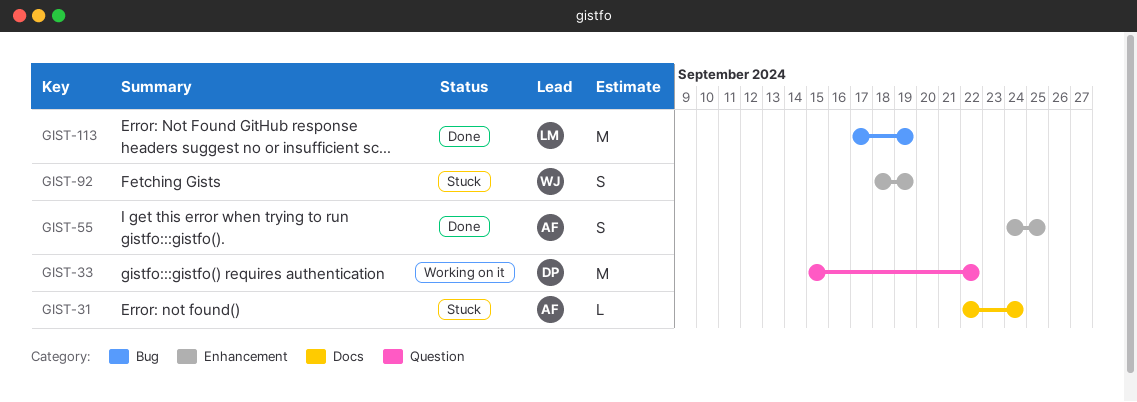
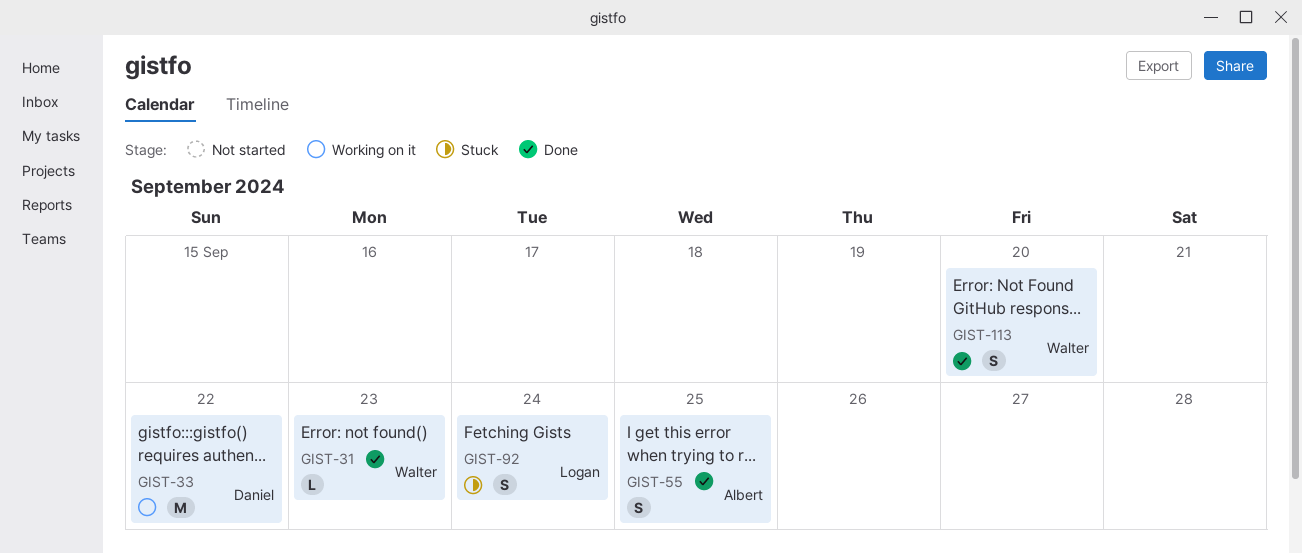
GIST-31, status: Stuck -> Done
GIST-31, owner: Albert -> Walter
GIST-31, due: Sep 24 -> Sep 23
GIST-92, owner: Walter -> Logan
GIST-92, due: Sep 19 -> Sep 24
GIST-113, owner: Logan -> Walter
GIST-113, estimate: M -> S
GIST-113, due: Sep 19 -> Sep 20

